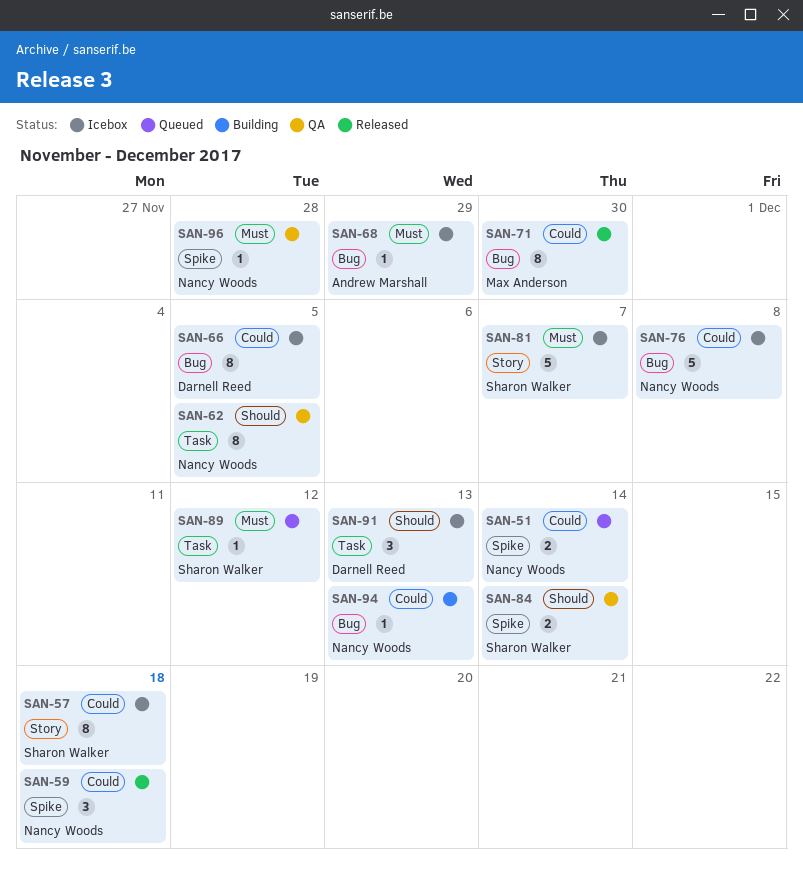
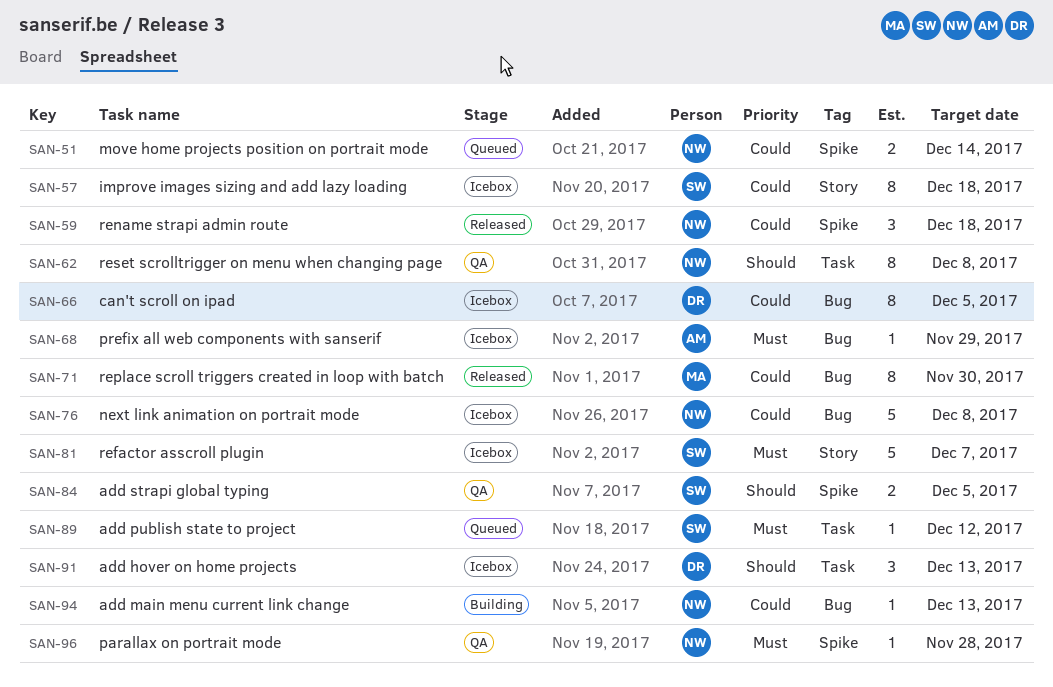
SAN-62, due: Dec 5 -> Dec 8
SAN-84, due: Dec 14 -> Dec 5

